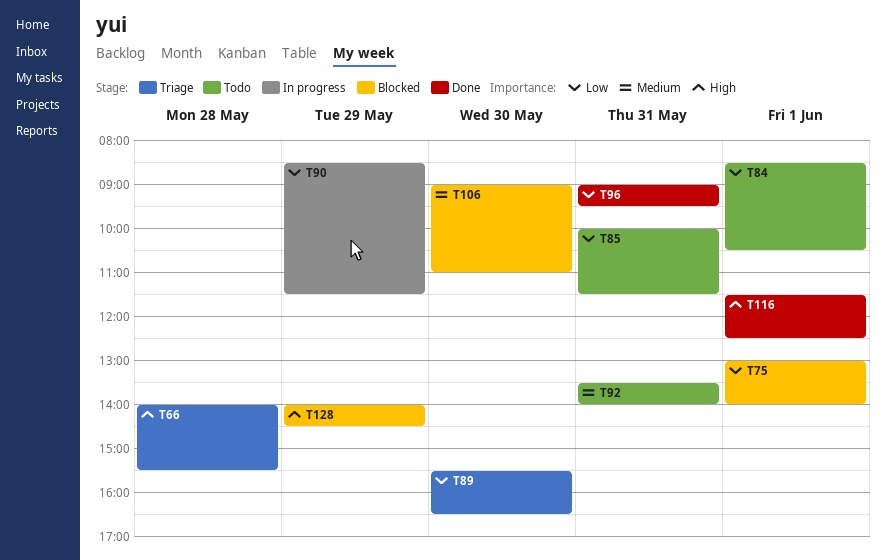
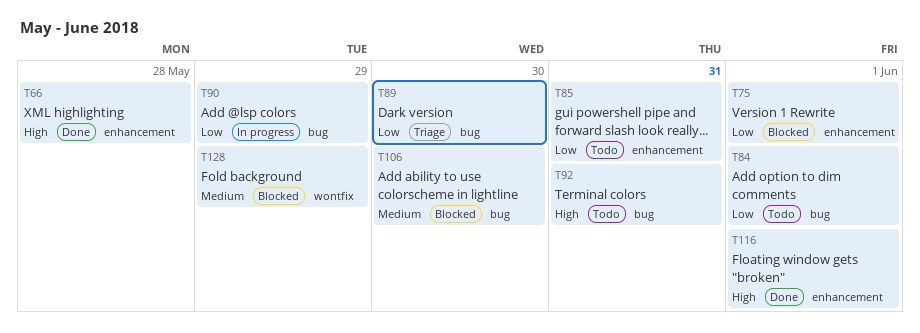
T66, status: Triage -> Done
T92, priority: Medium -> High
T96: present -> none
T128, priority: High -> Medium

